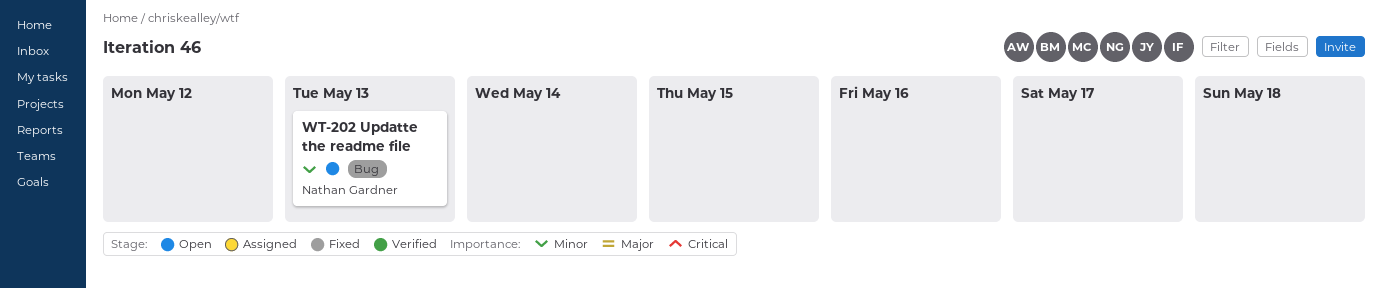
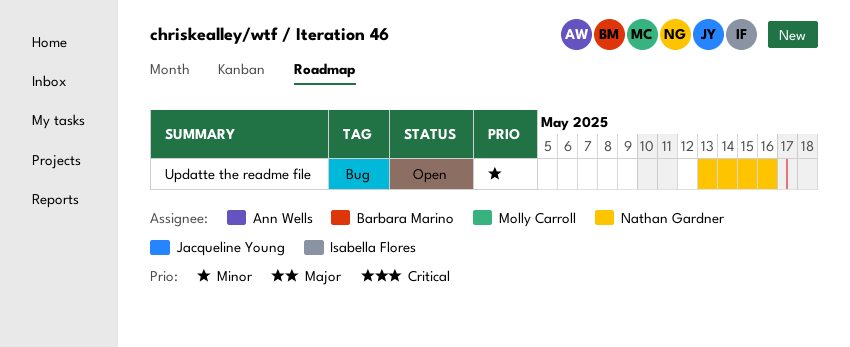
Updatte the readme file, due: May 13 -> May 16

